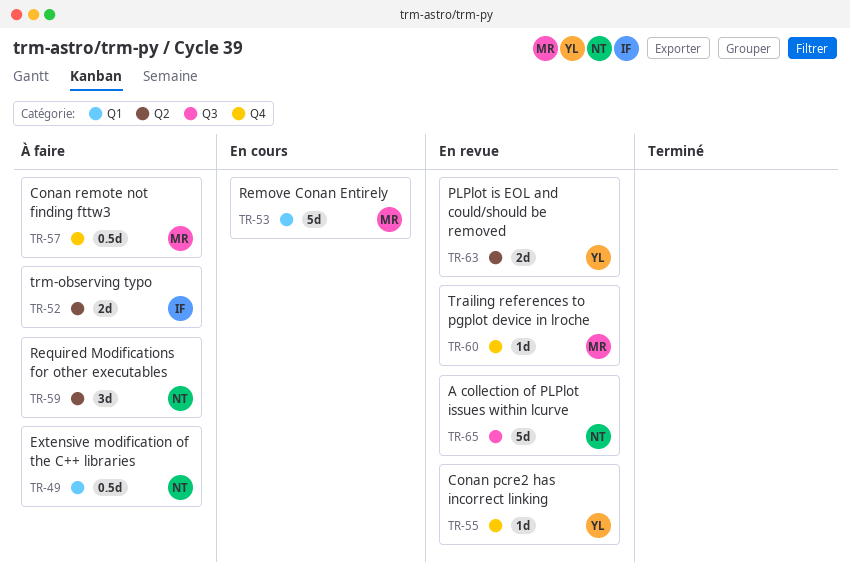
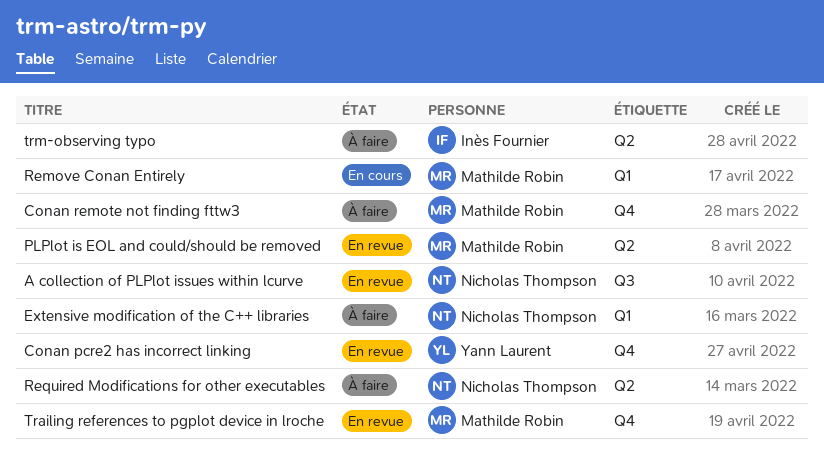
PLPlot is EOL and could/should be removed, owner: Yann Laurent -> Mathilde Robin

